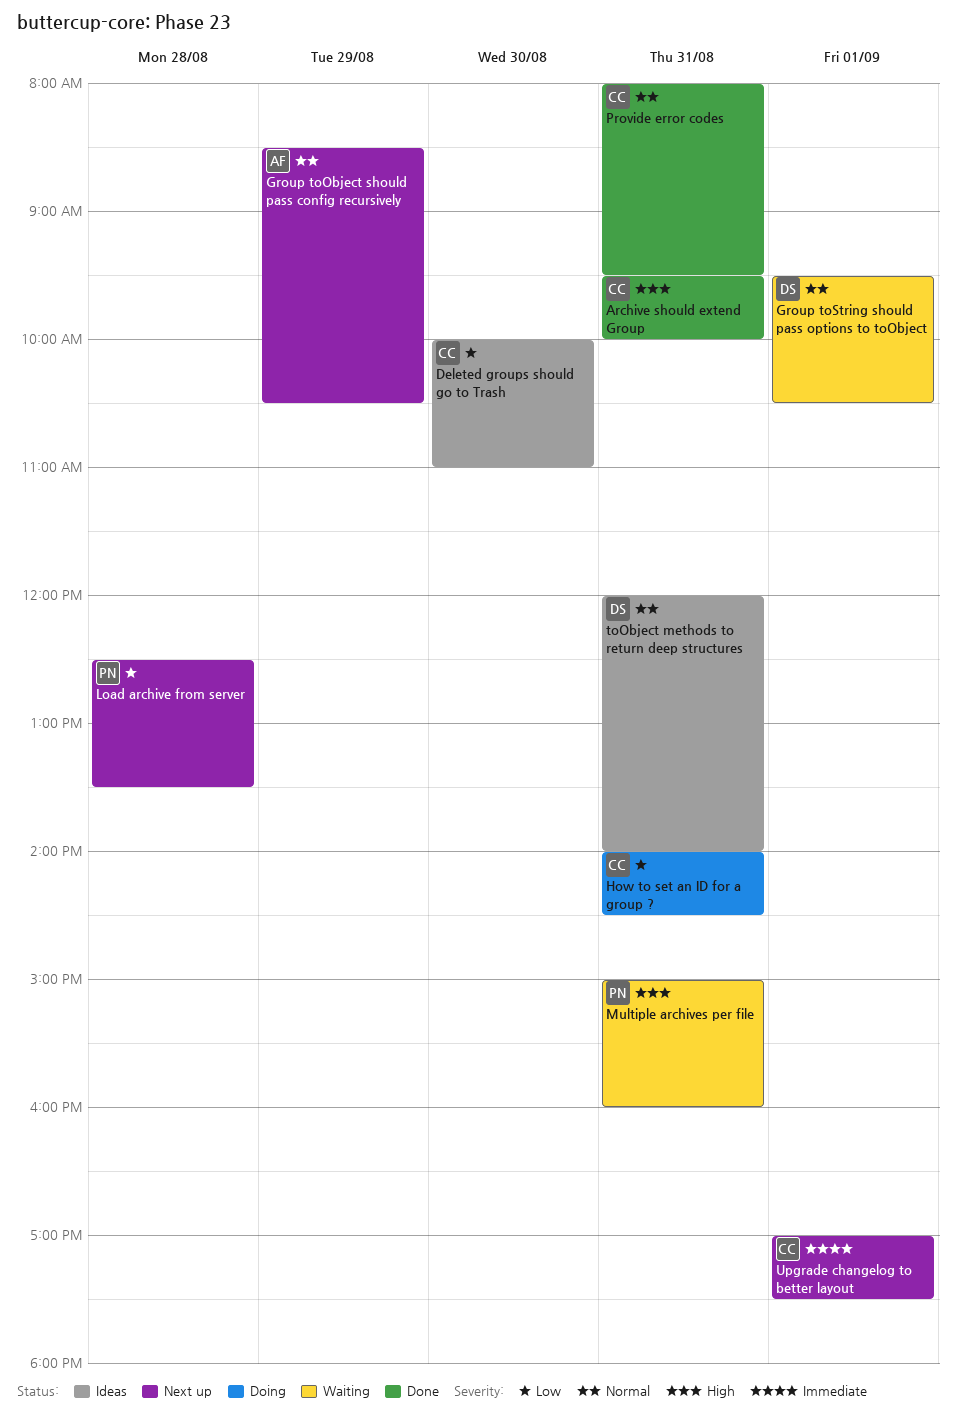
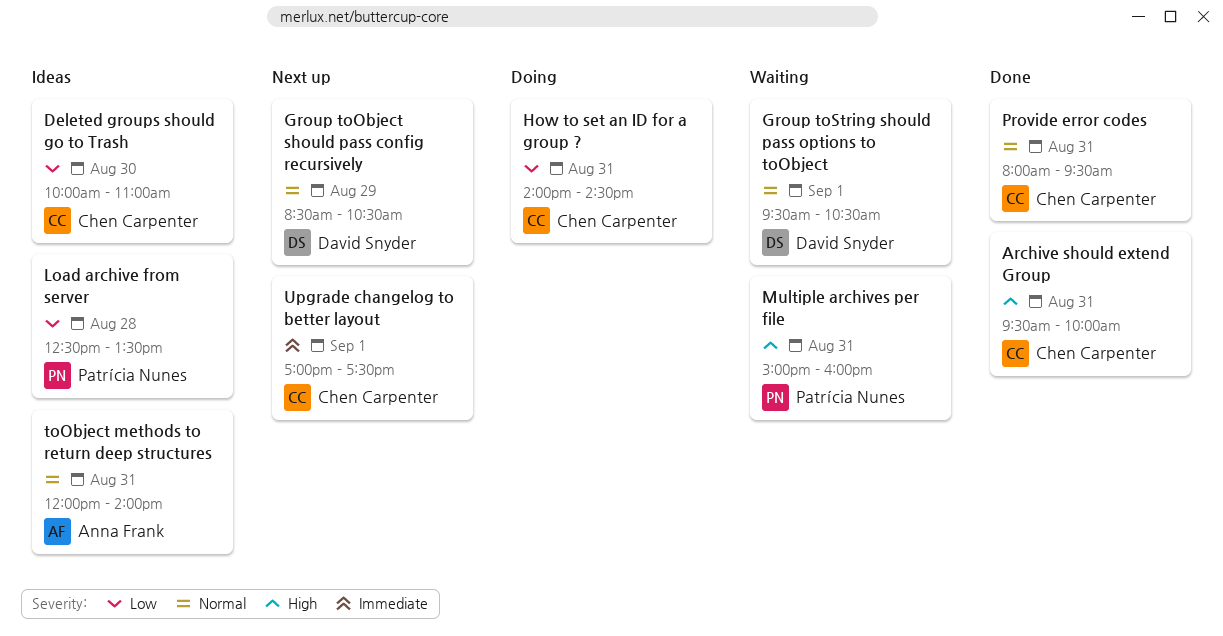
Group toObject should pass config recursively, owner: Anna Frank -> David Snyder
Load archive from server, status: Next up -> Ideas
toObject methods to return deep structures, owner: David Snyder -> Anna Frank

